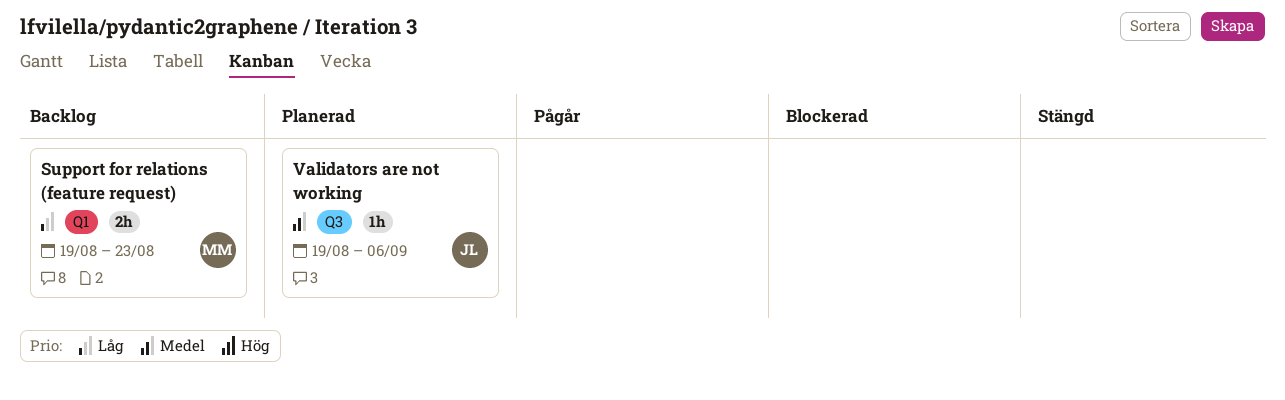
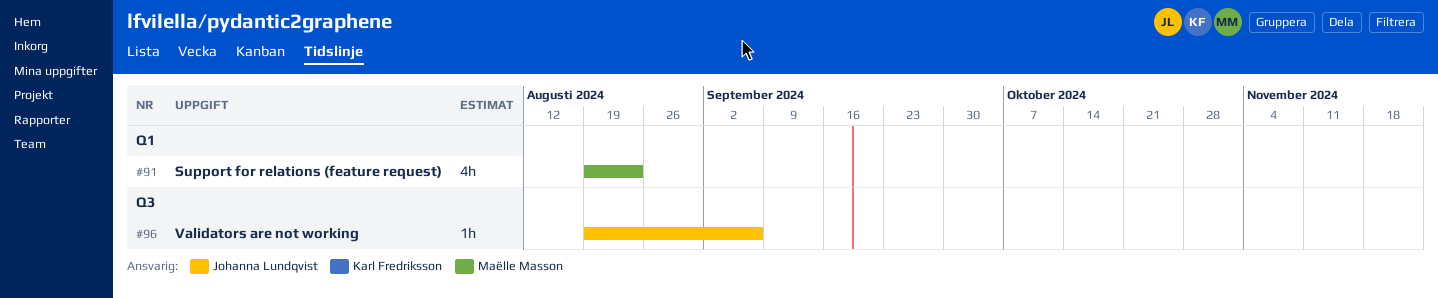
Support for relations (feature request), estimate: 2h -> 4h

